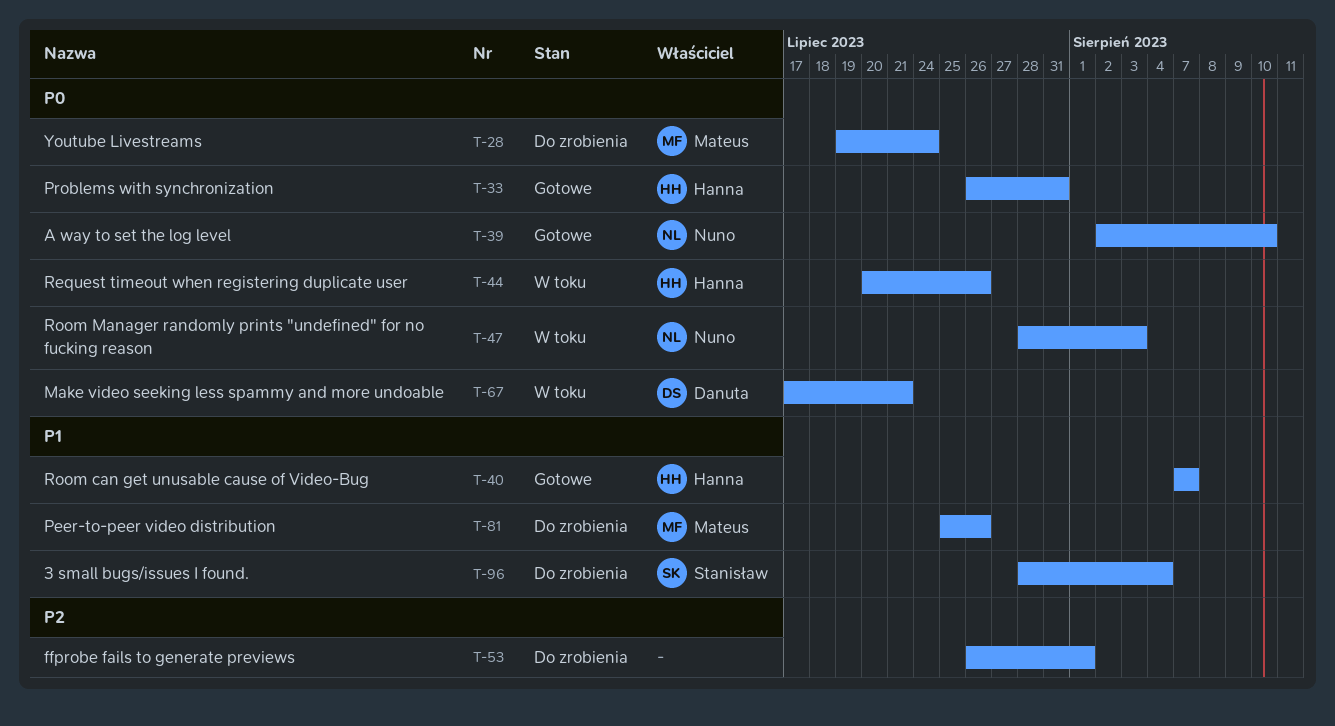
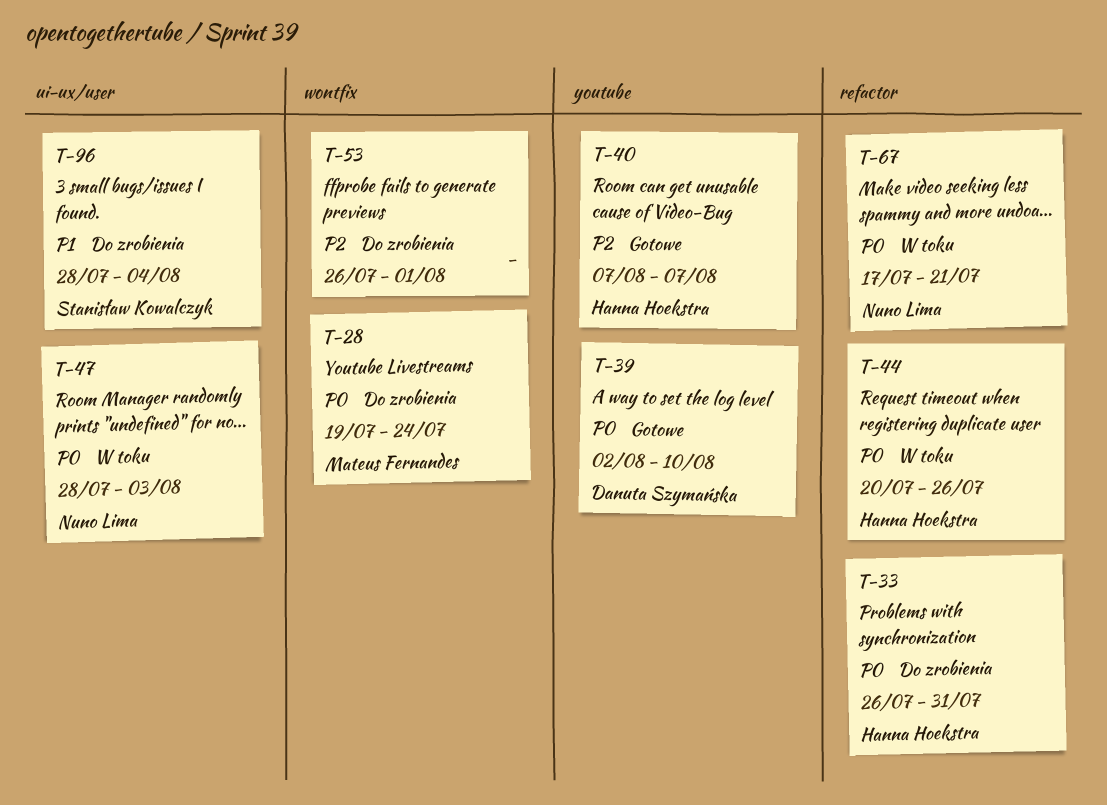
T-33, status: Gotowe -> Do zrobienia
T-39, owner: Nuno Lima -> Danuta Szymańska
T-40, priority: P1 -> P2
T-67, owner: Danuta Szymańska -> Nuno Lima
T-81: present -> none

